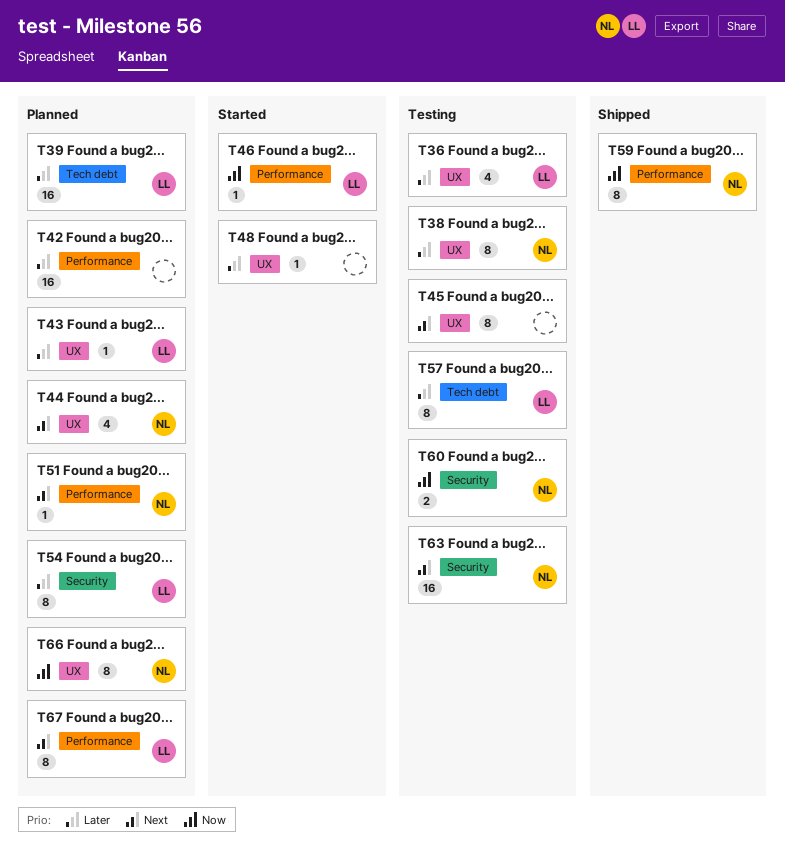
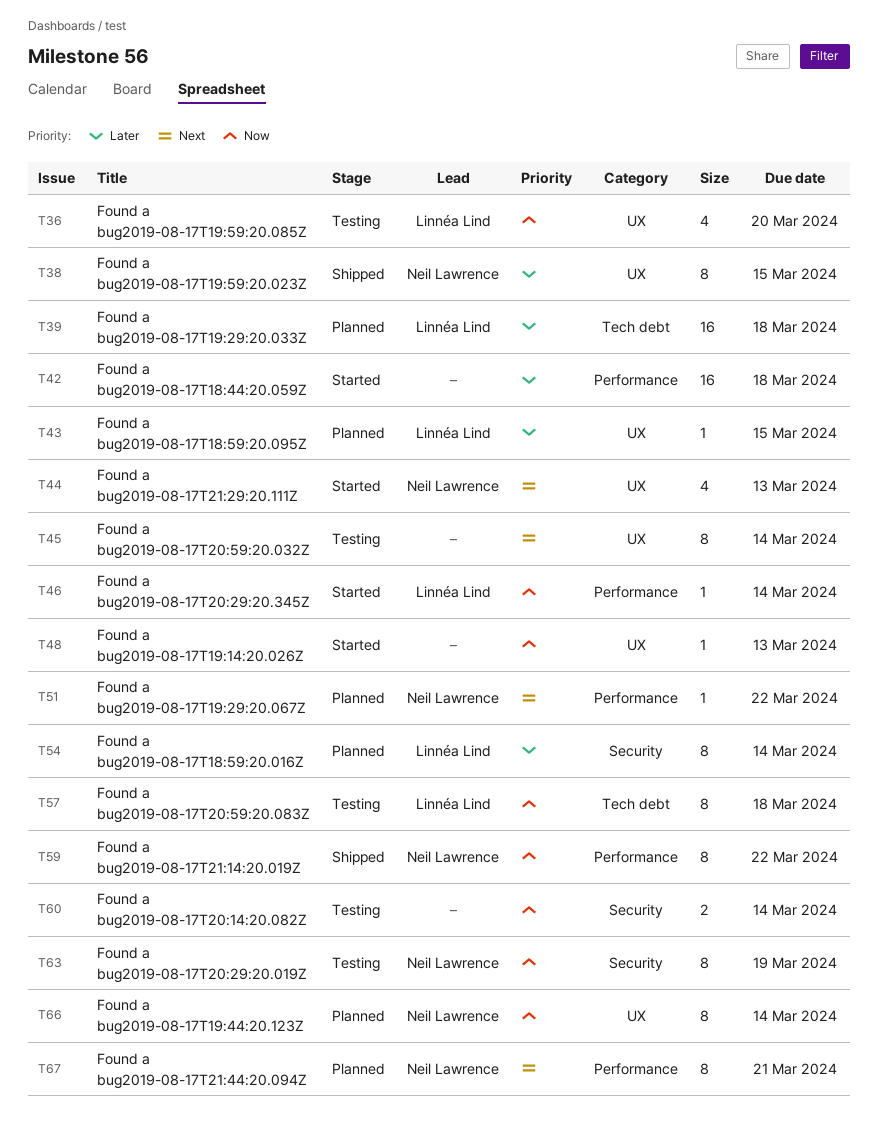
T36, priority: Later -> Now
T38, status: Testing -> Shipped
T42, status: Planned -> Started
T44, status: Planned -> Started
T48, priority: Later -> Now
T57, priority: Later -> Now
T60, owner: Neil Lawrence -> none
T63, priority: Next -> Now
T63, estimate: 16 -> 8
T67, owner: Linnéa Lind -> Neil Lawrence

